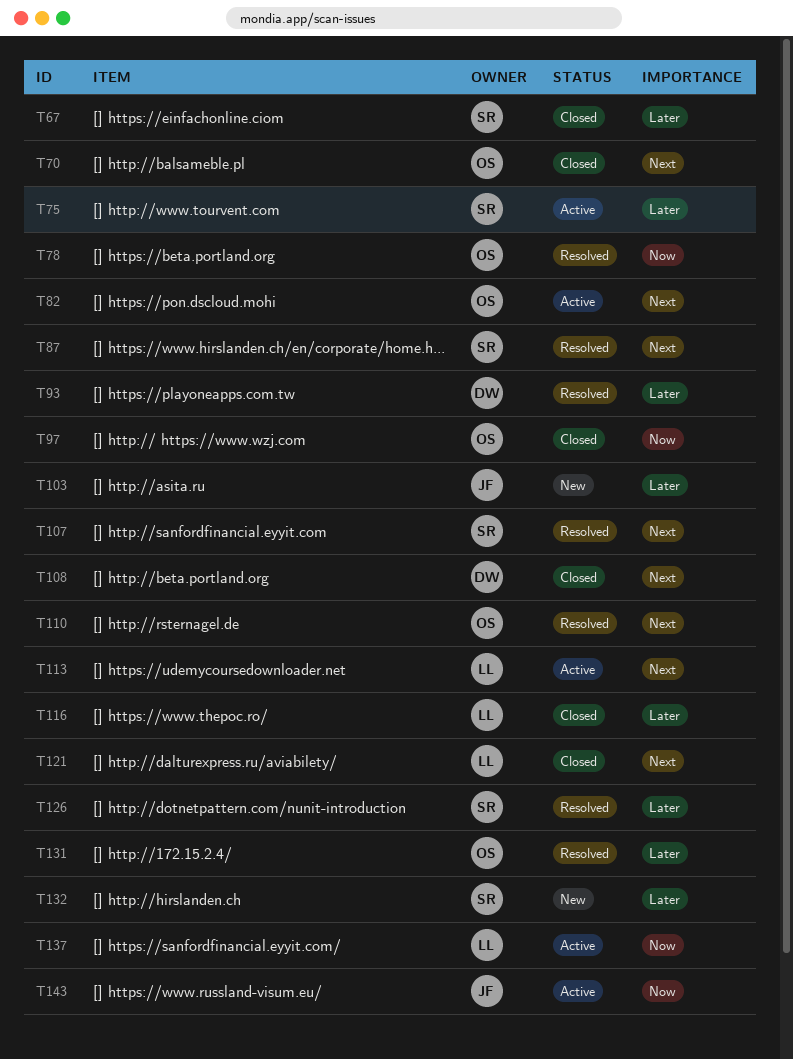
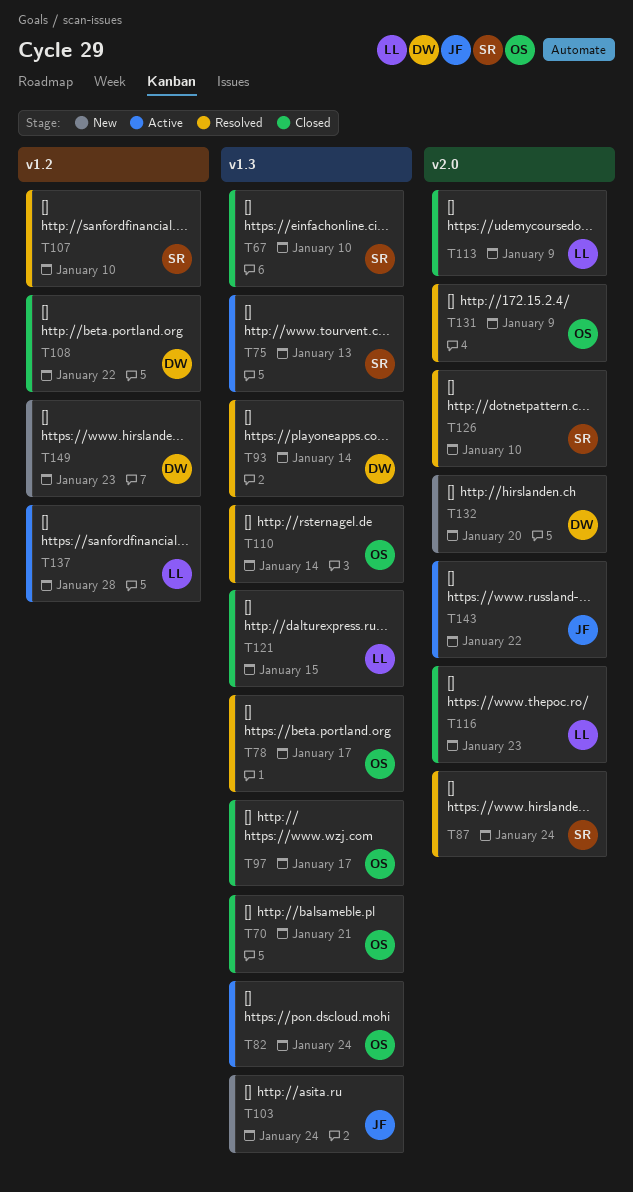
T113, status: Active -> Closed
T132, owner: SR -> DW
T149: none -> present

